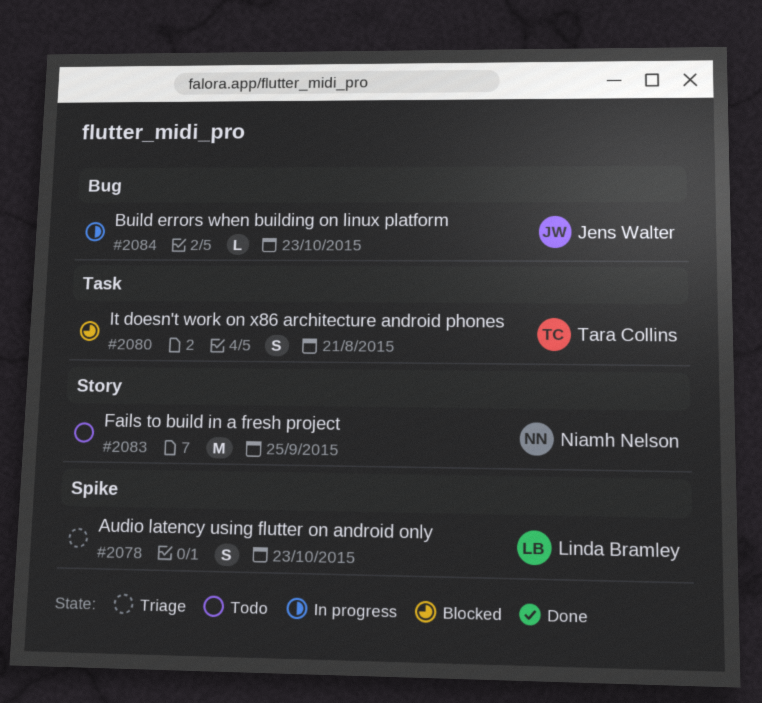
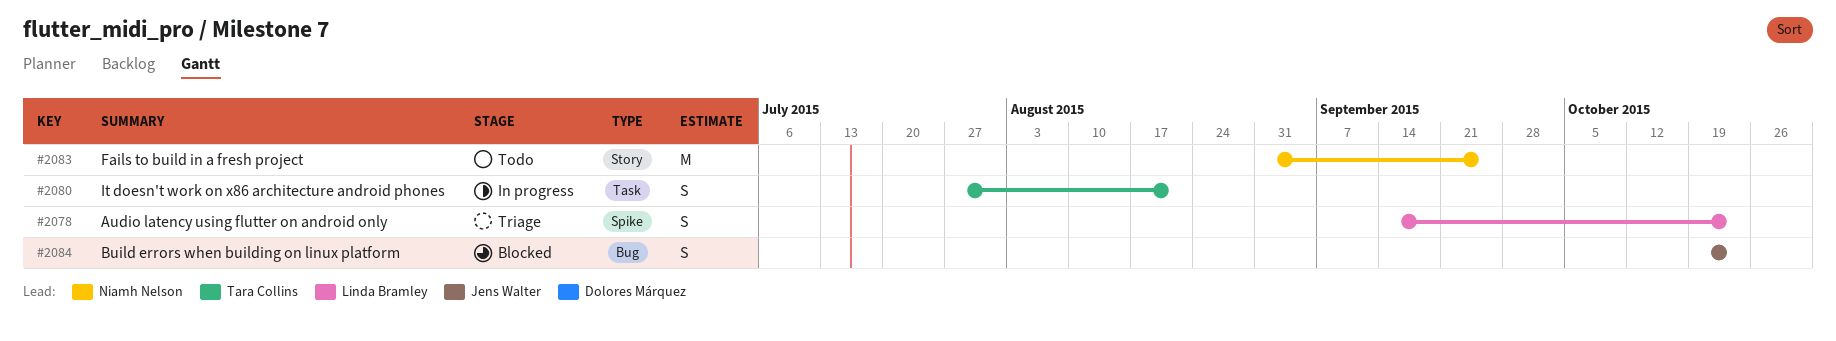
#2080, status: Blocked -> In progress
#2084, status: In progress -> Blocked
#2084, estimate: L -> S

